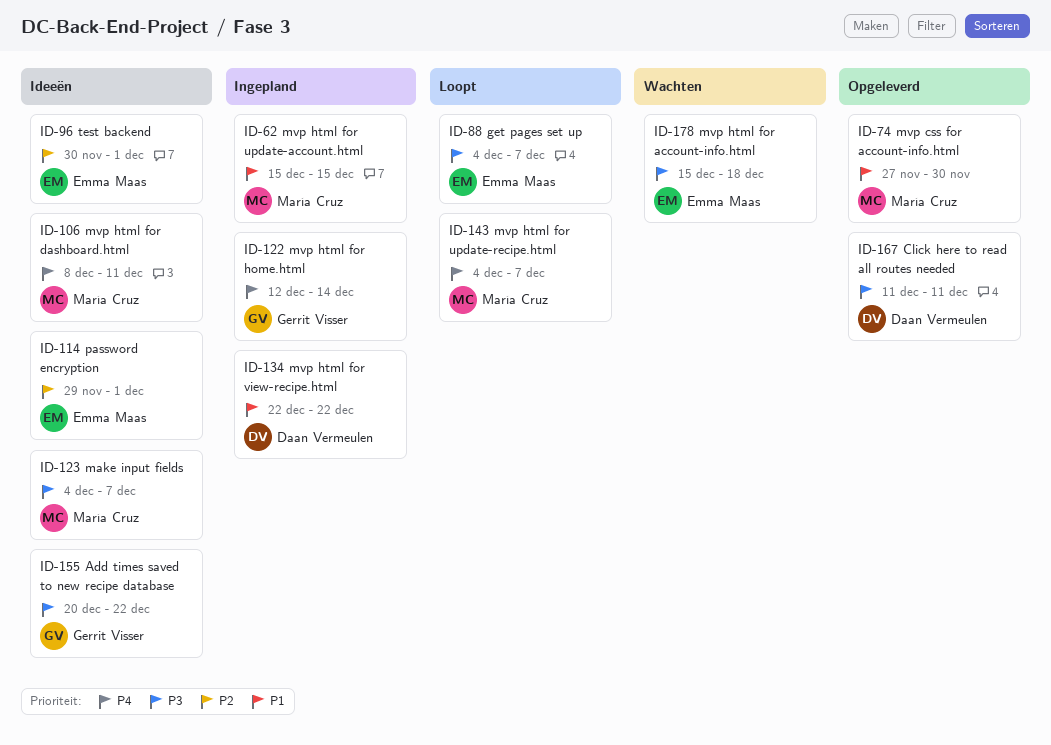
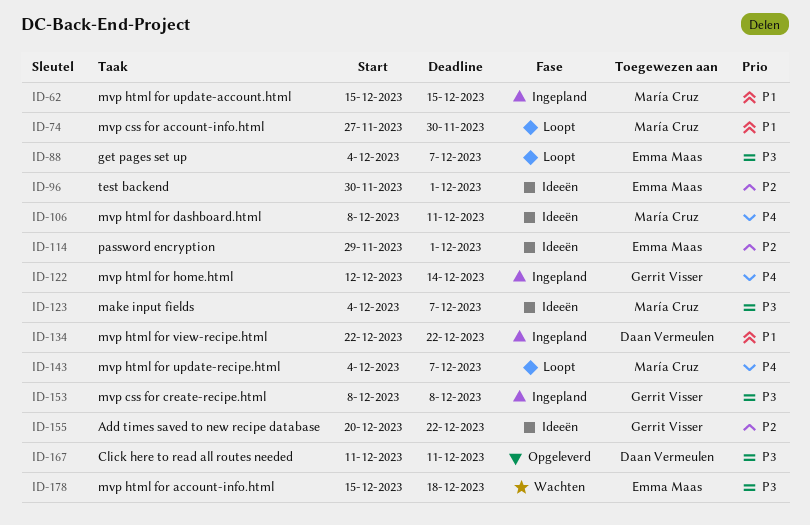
ID-74, status: Opgeleverd -> Loopt
ID-153: none -> present
ID-155, priority: P3 -> P2

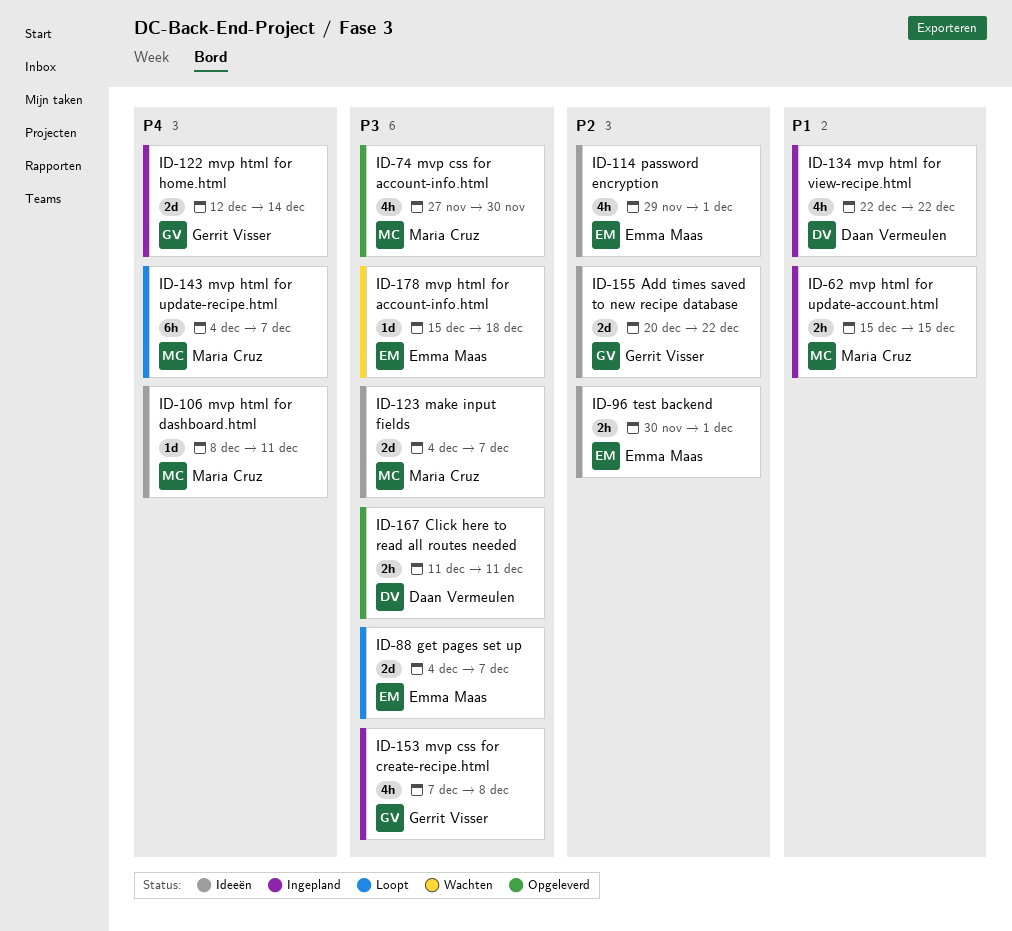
ID-74, status: Loopt -> Opgeleverd
ID-74, priority: P1 -> P3
ID-153, start: Dec 8 -> Dec 7

